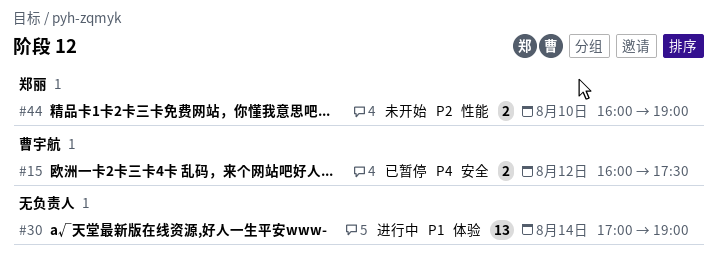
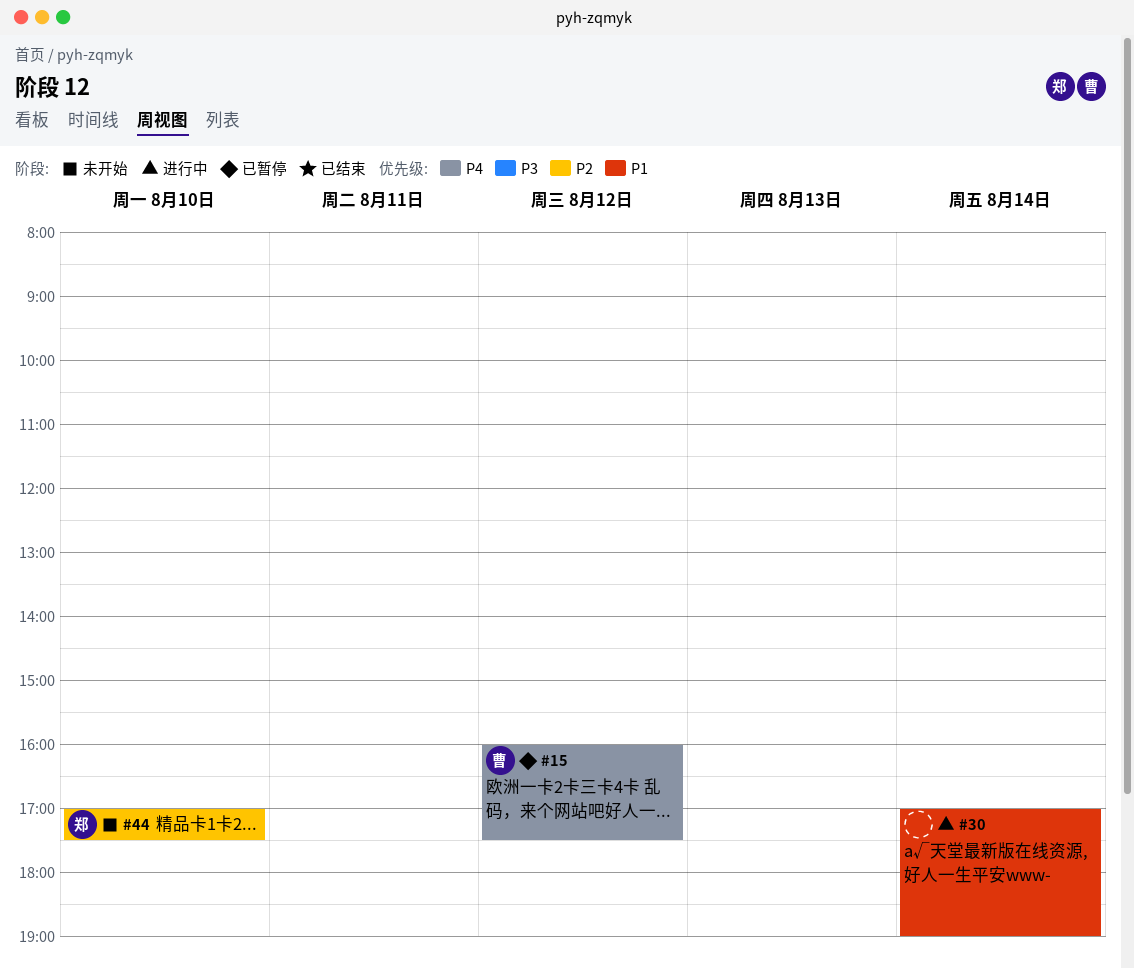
#44, begins: 16:00 -> 17:00
#44, ends: 19:00 -> 17:30

